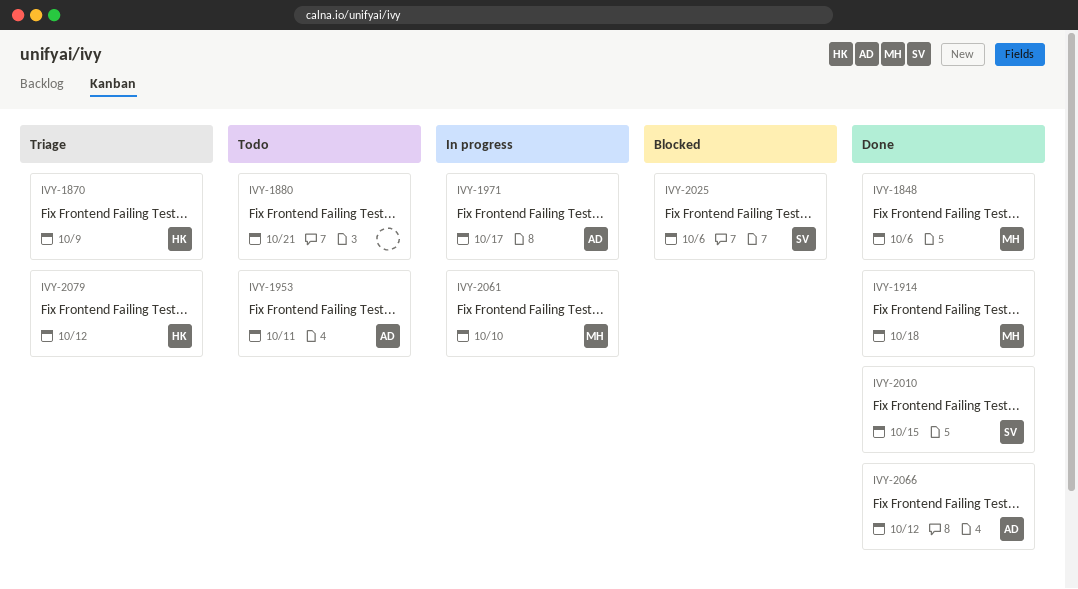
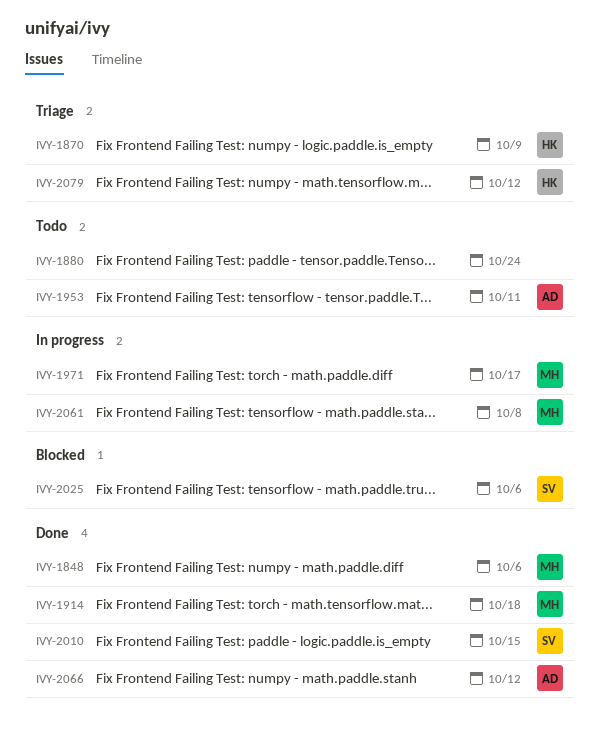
IVY-1880, due: Oct 21 -> Oct 24
IVY-1971, owner: AD -> MH
IVY-2061, due: Oct 10 -> Oct 8

